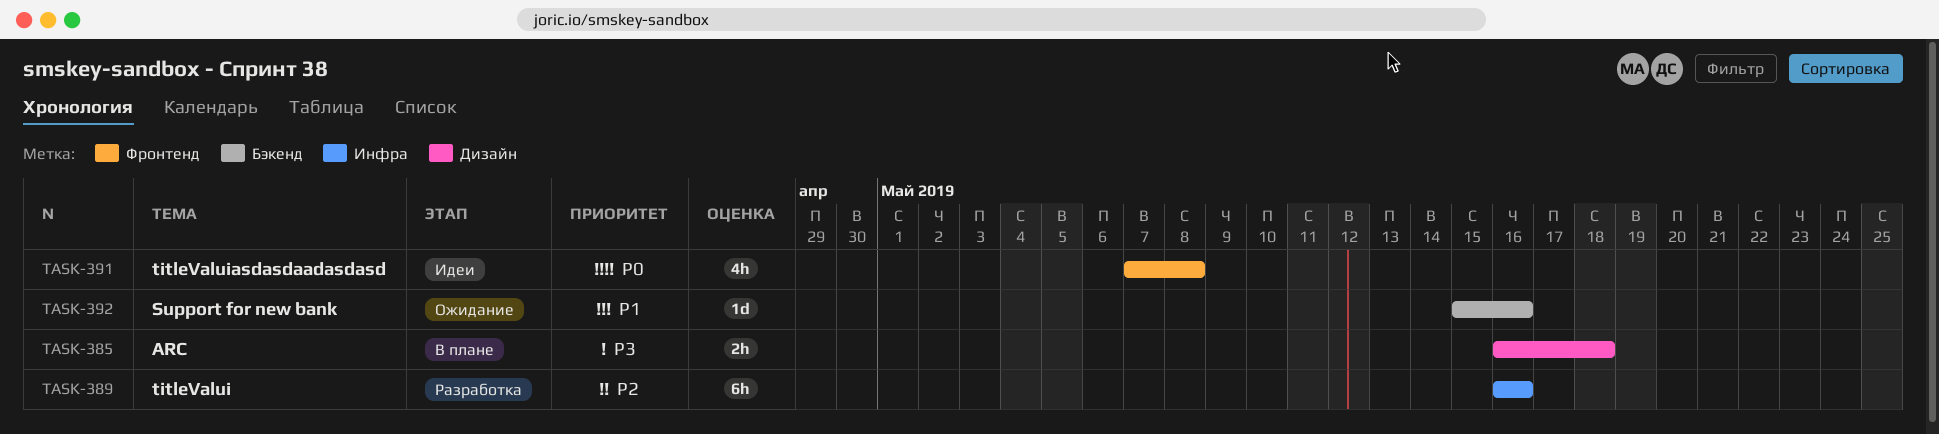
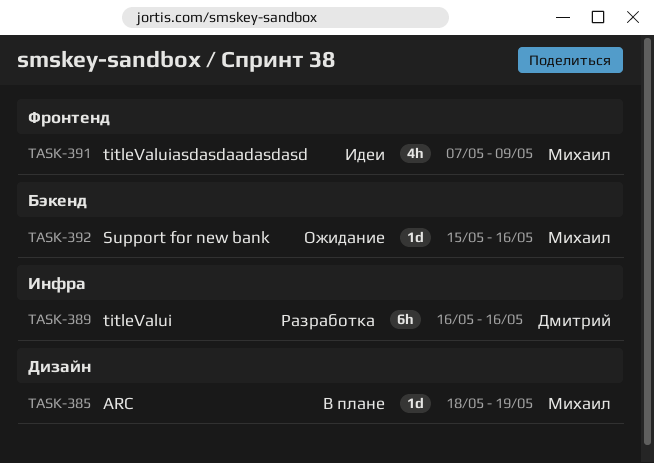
TASK-385, estimate: 2h -> 1d
TASK-385, start: May 16 -> May 18
TASK-385, due: May 18 -> May 19
TASK-391, due: May 8 -> May 9

